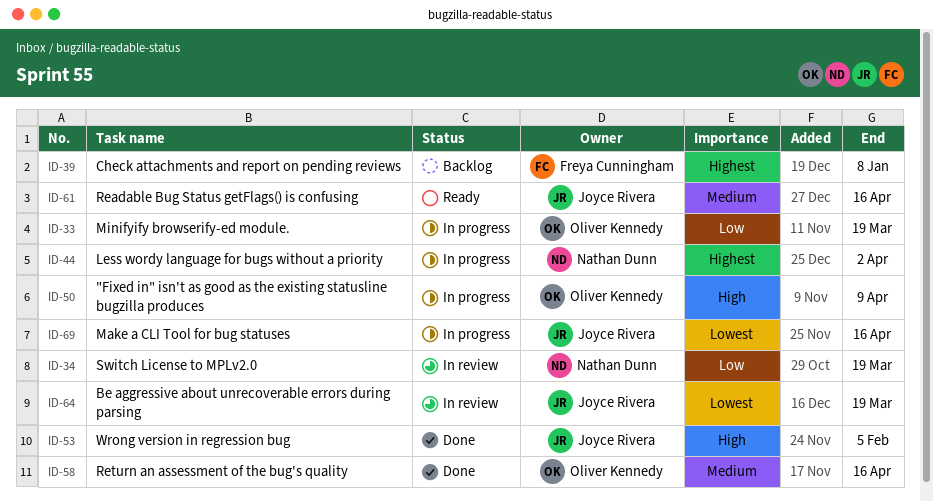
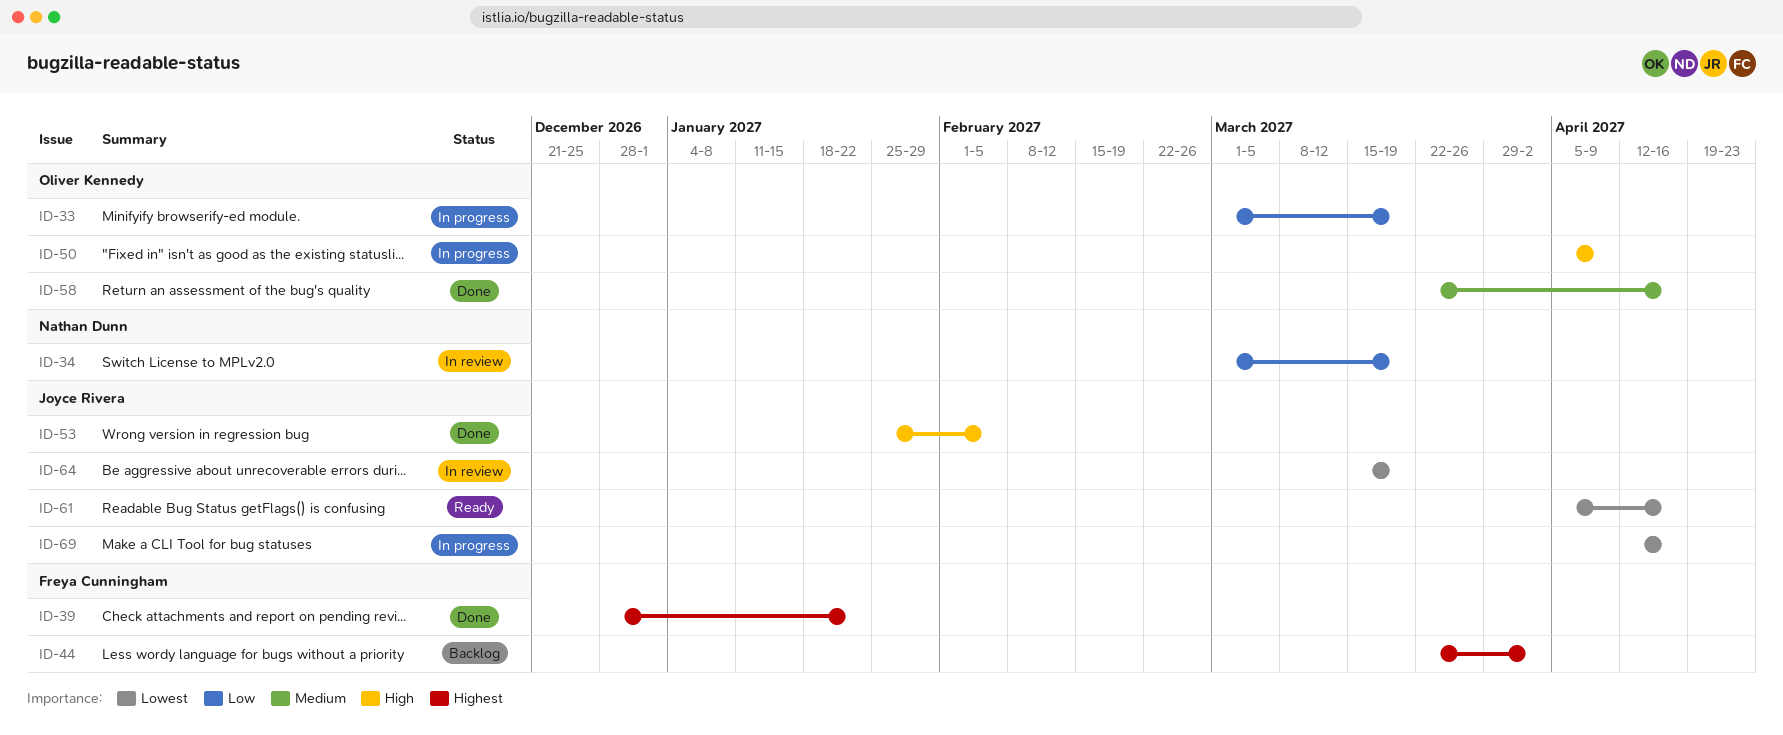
ID-39, status: Backlog -> Done
ID-39, due: Jan 8 -> Jan 22
ID-44, status: In progress -> Backlog
ID-44, owner: Nathan Dunn -> Freya Cunningham
ID-61, priority: Medium -> Lowest

